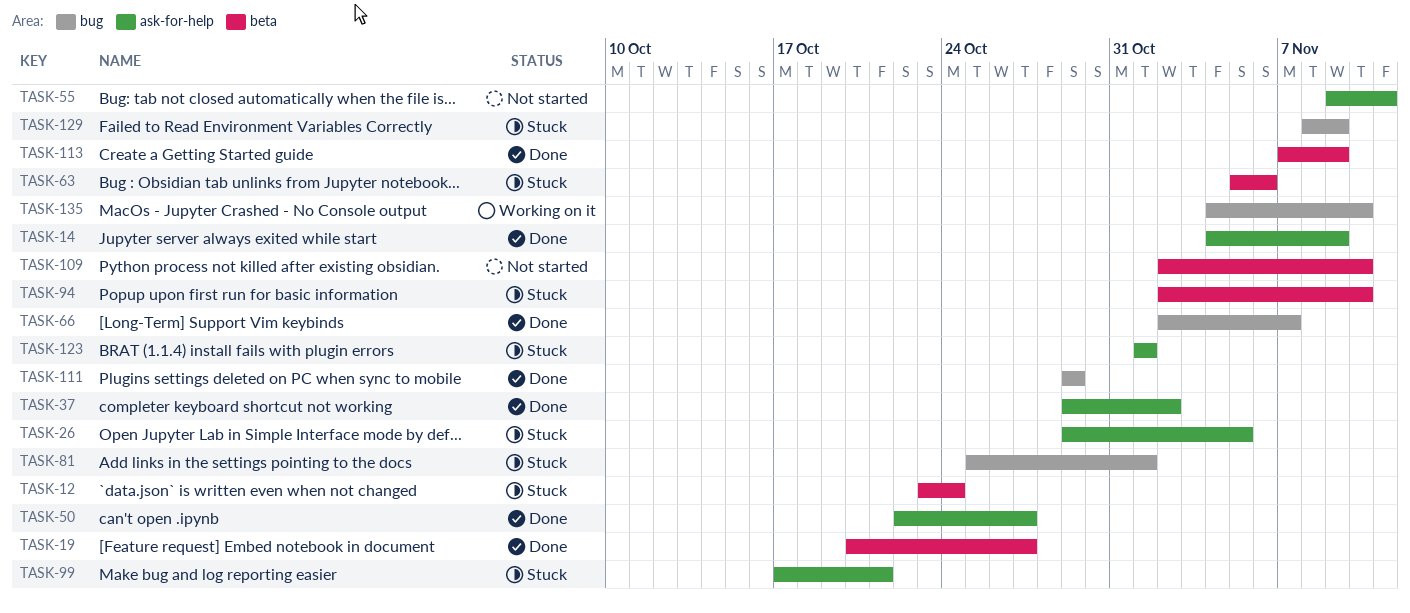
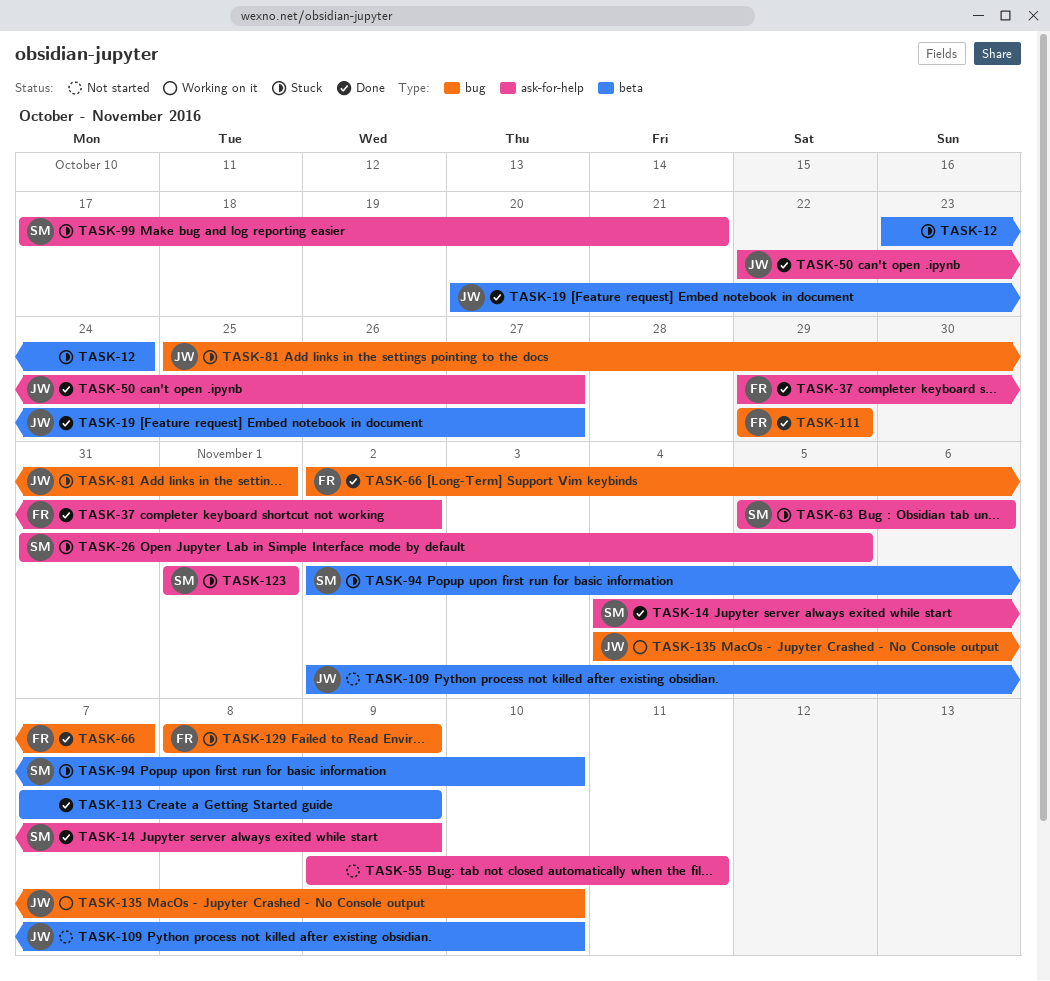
TASK-26, start: Oct 29 -> Oct 31
TASK-63, label: beta -> ask-for-help

